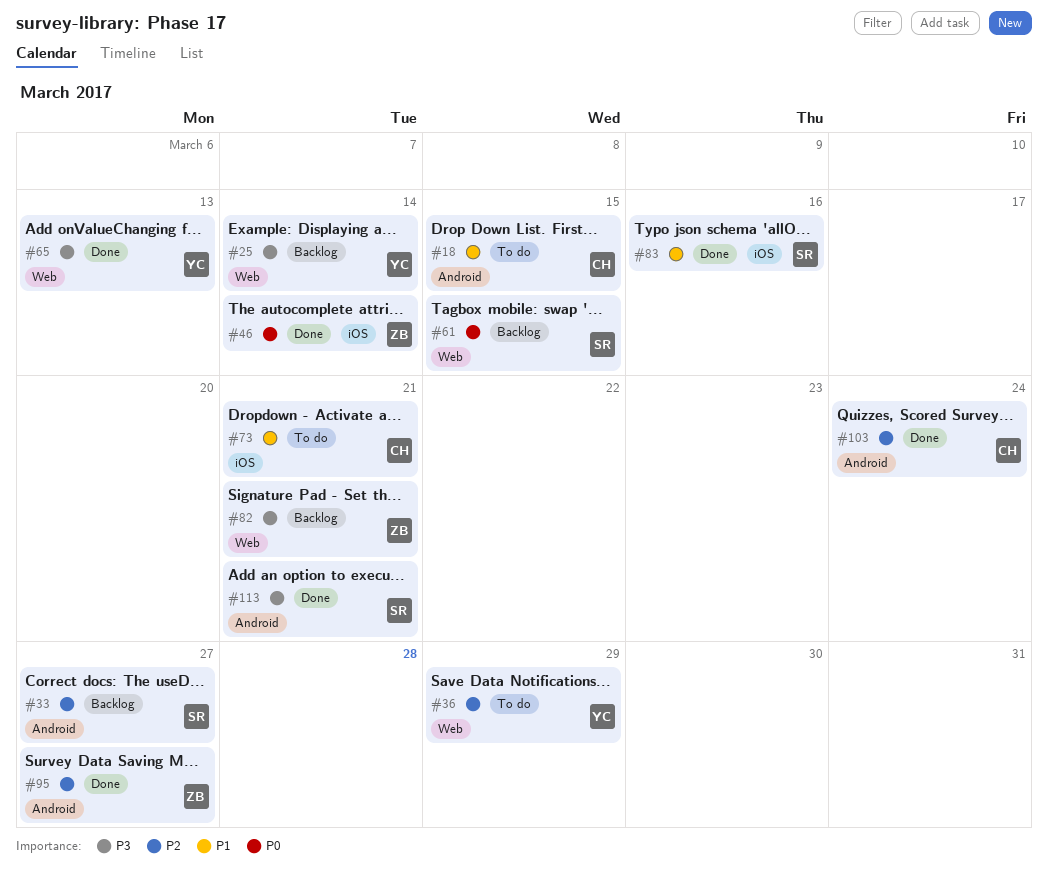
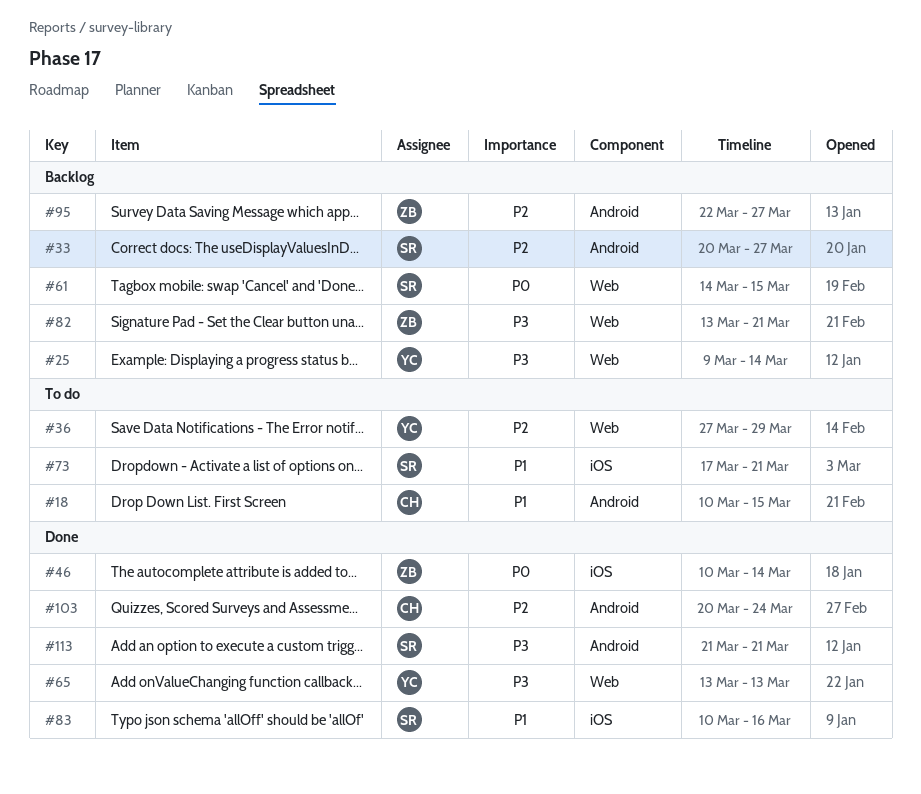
#73, owner: CH -> SR
#95, status: Done -> Backlog

